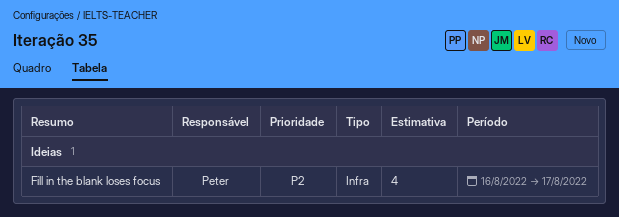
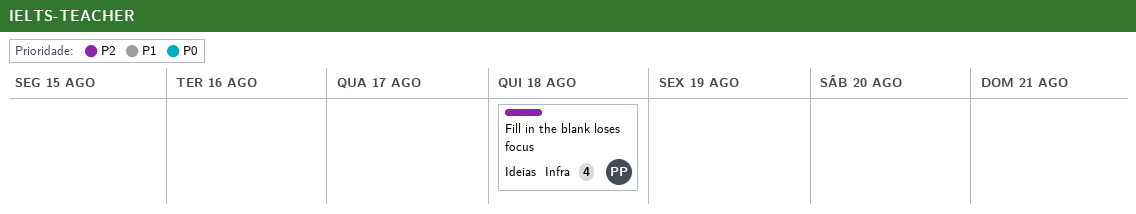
Fill in the blank loses focus, due: Aug 17 -> Aug 18

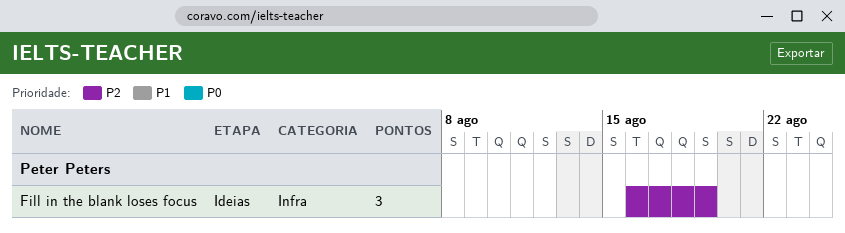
Fill in the blank loses focus, estimate: 4 -> 3
Fill in the blank loses focus, due: Aug 18 -> Aug 19

